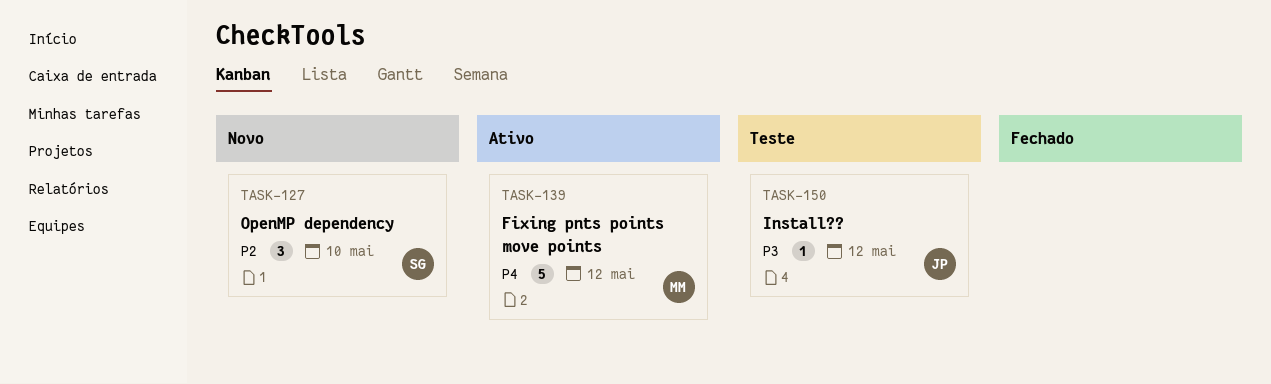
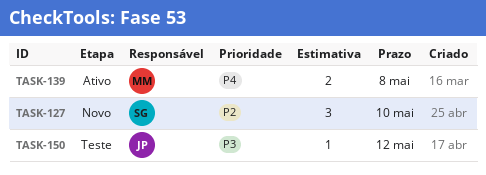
TASK-139, estimate: 5 -> 2
TASK-139, due: May 12 -> May 8

